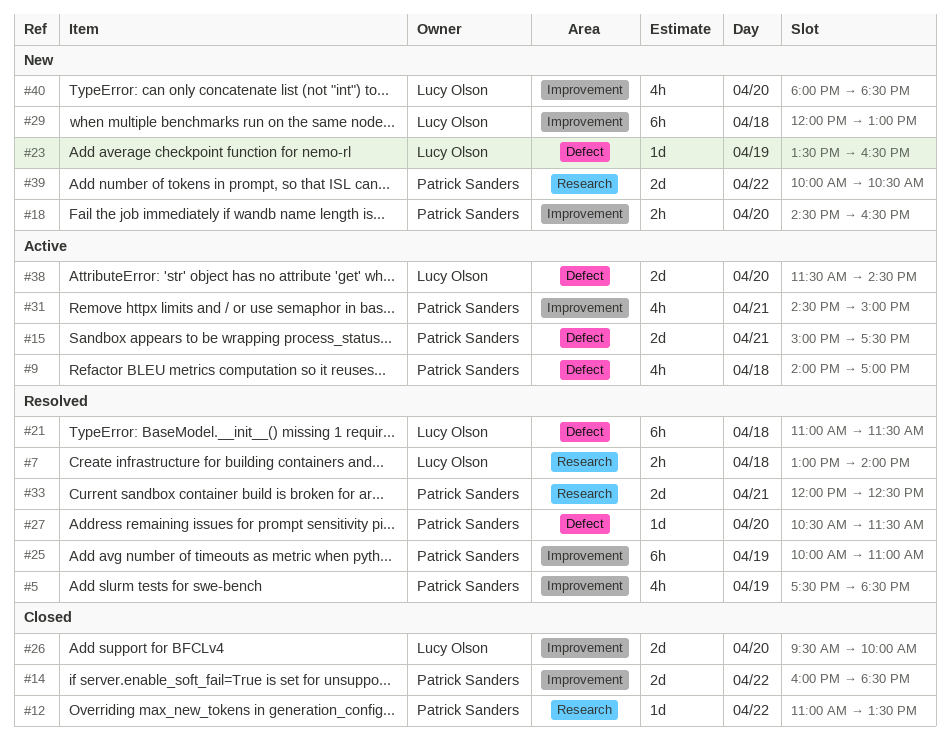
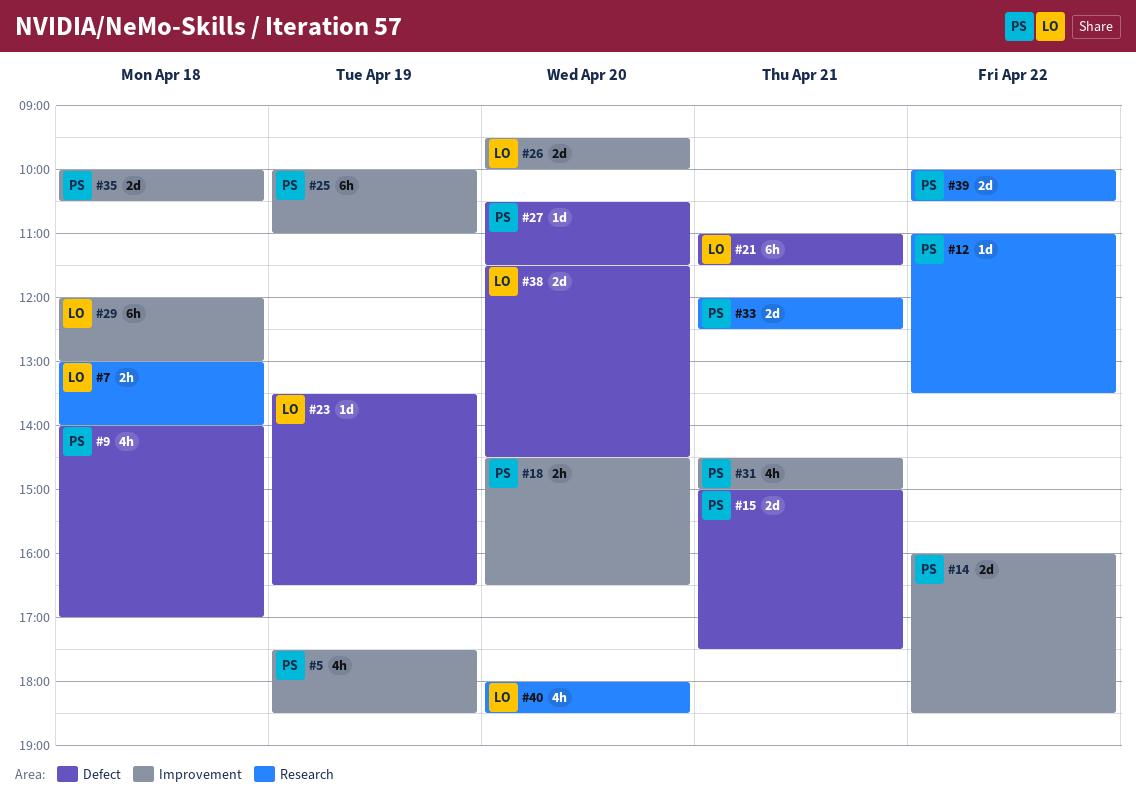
#21, day: Apr 18 -> Apr 21
#35: none -> present
#40, label: Improvement -> Research

